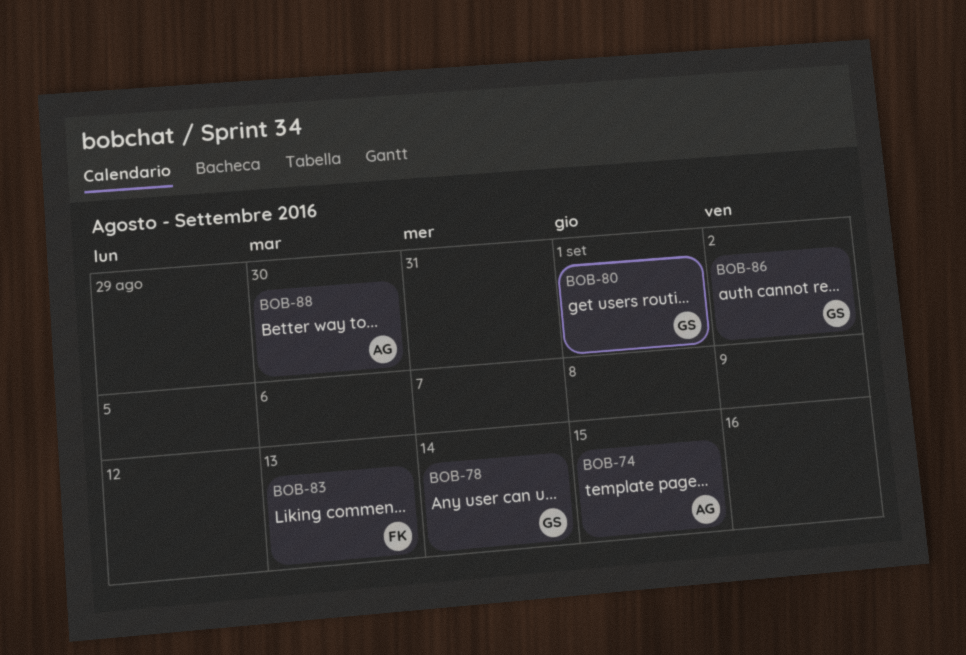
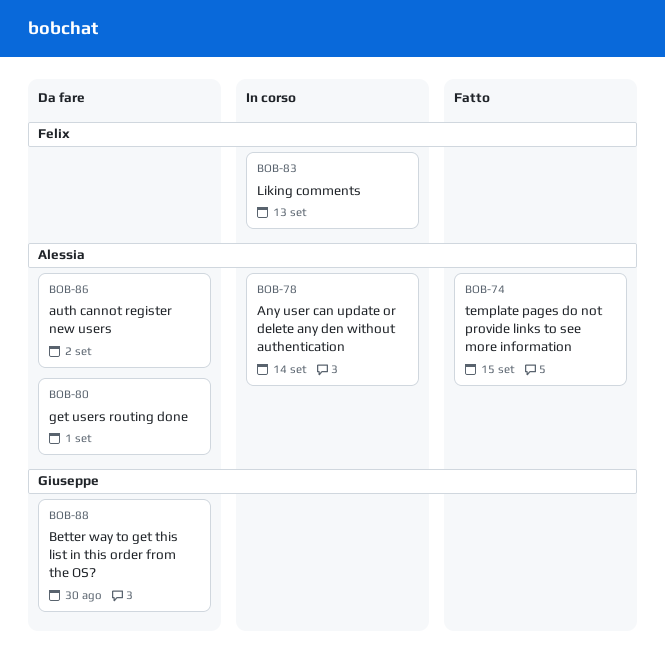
BOB-78, owner: Giuseppe -> Alessia
BOB-80, owner: Giuseppe -> Alessia
BOB-86, owner: Giuseppe -> Alessia
BOB-88, owner: Alessia -> Giuseppe

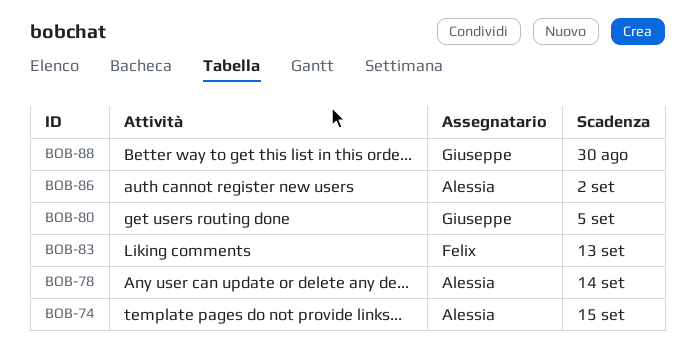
BOB-80, owner: Alessia -> Giuseppe
BOB-80, due: Sep 1 -> Sep 5

